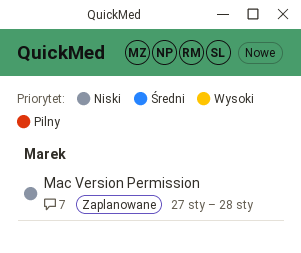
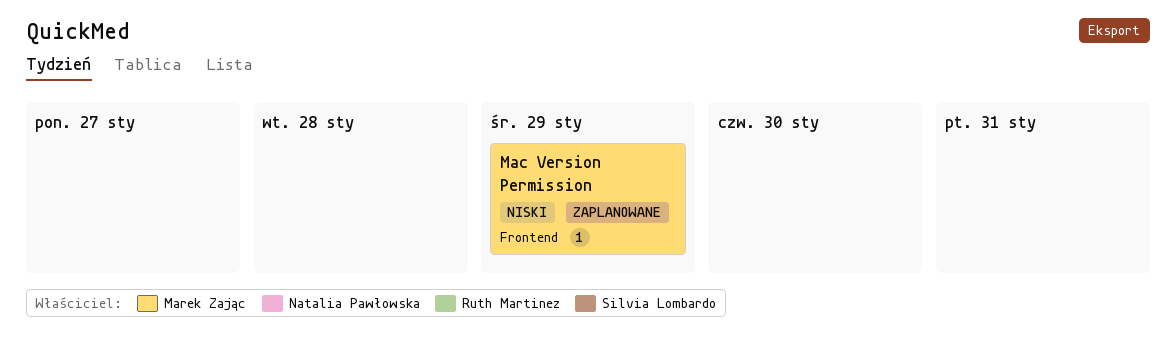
Mac Version Permission, due: Jan 28 -> Jan 29

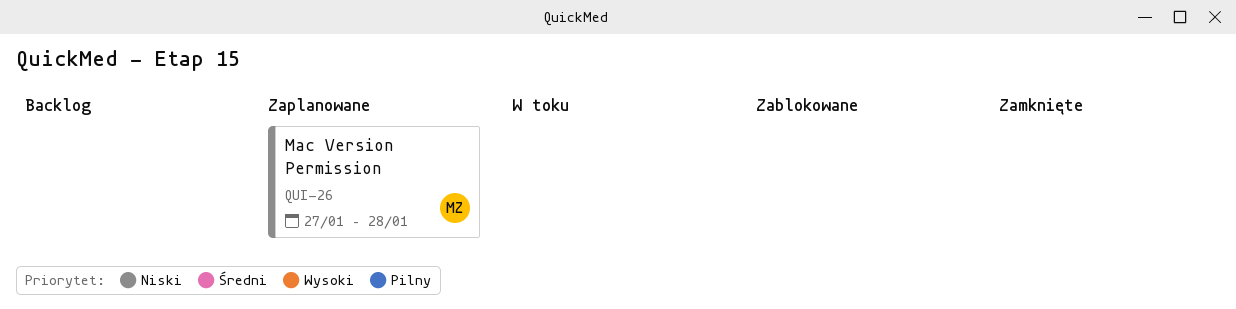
Mac Version Permission, due: Jan 29 -> Jan 28

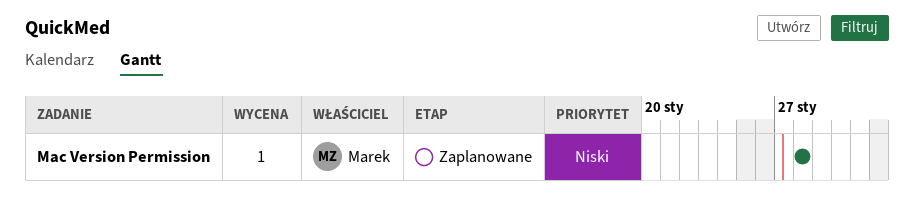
Mac Version Permission, start: Jan 27 -> Jan 28

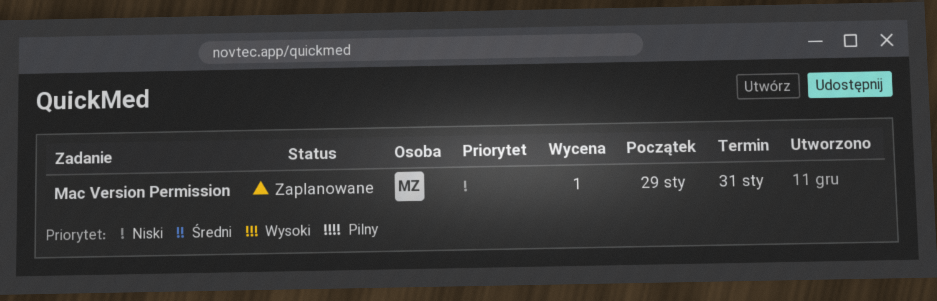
Mac Version Permission, start: Jan 28 -> Jan 29
Mac Version Permission, due: Jan 28 -> Jan 31

